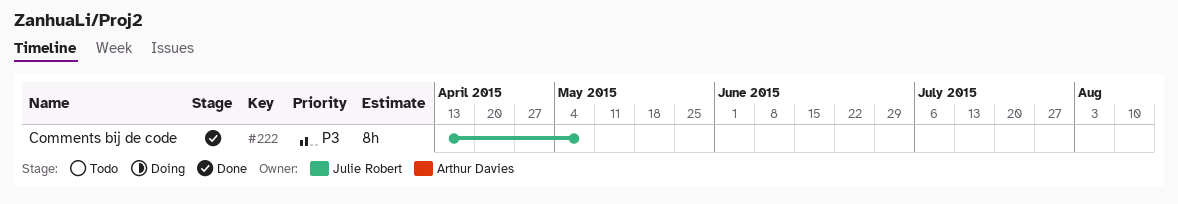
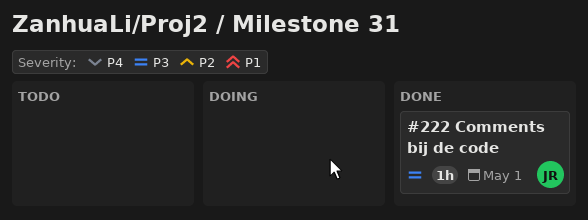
#222, estimate: 8h -> 1h
#222, due: May 8 -> May 1

